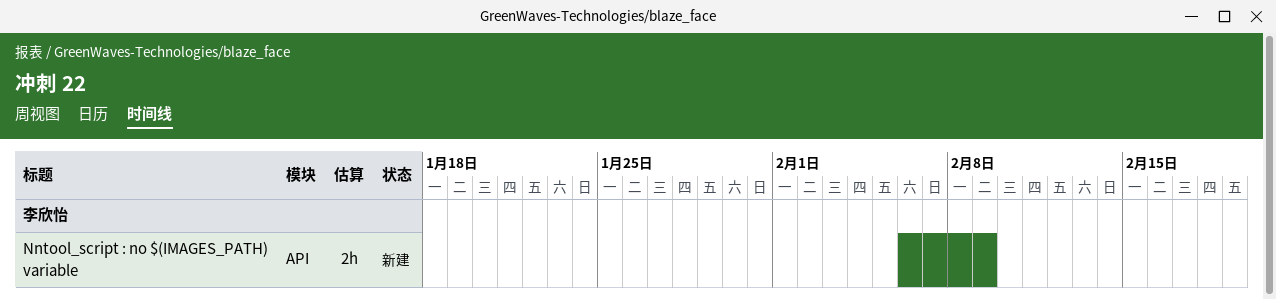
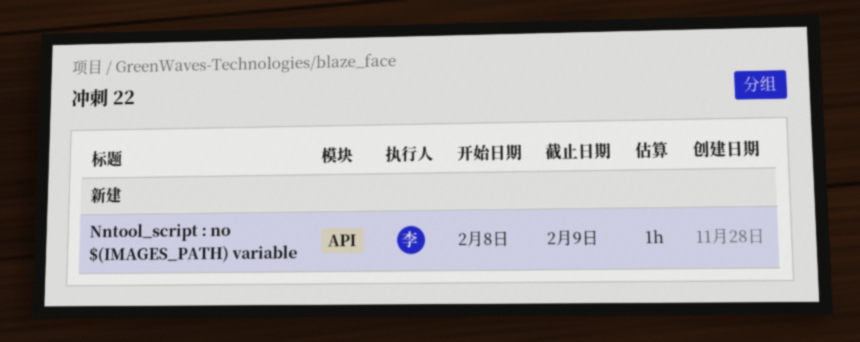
Nntool_script : no $(IMAGES_PATH) variable, estimate: 2h -> 1h
Nntool_script : no $(IMAGES_PATH) variable, start: Feb 6 -> Feb 8

